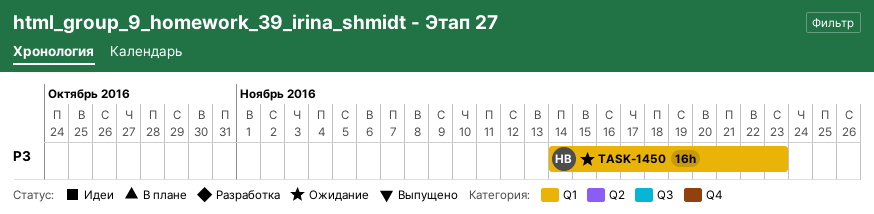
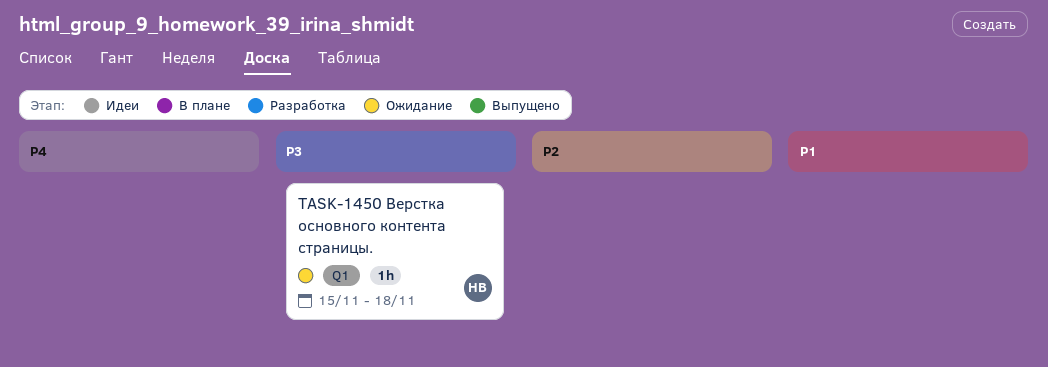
TASK-1450, estimate: 16h -> 1h
TASK-1450, start: Nov 14 -> Nov 15
TASK-1450, due: Nov 23 -> Nov 18

